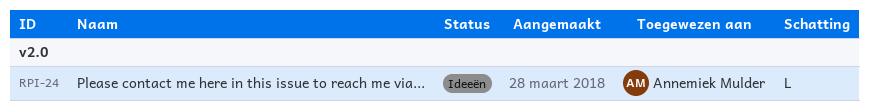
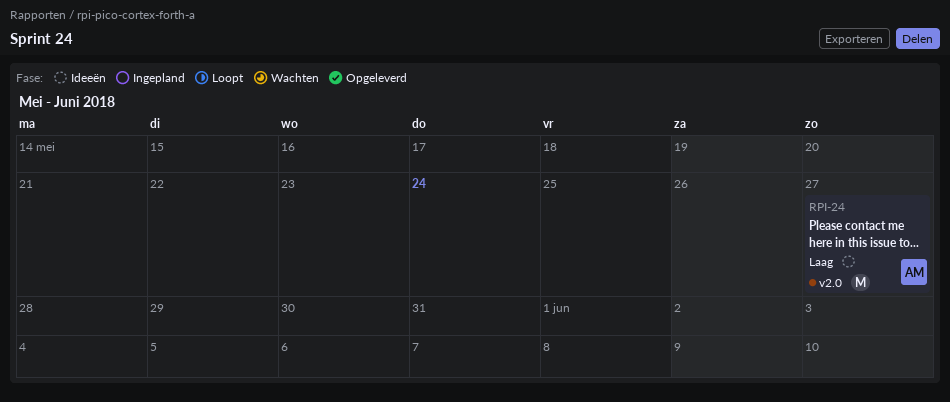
RPI-24, estimate: L -> M

